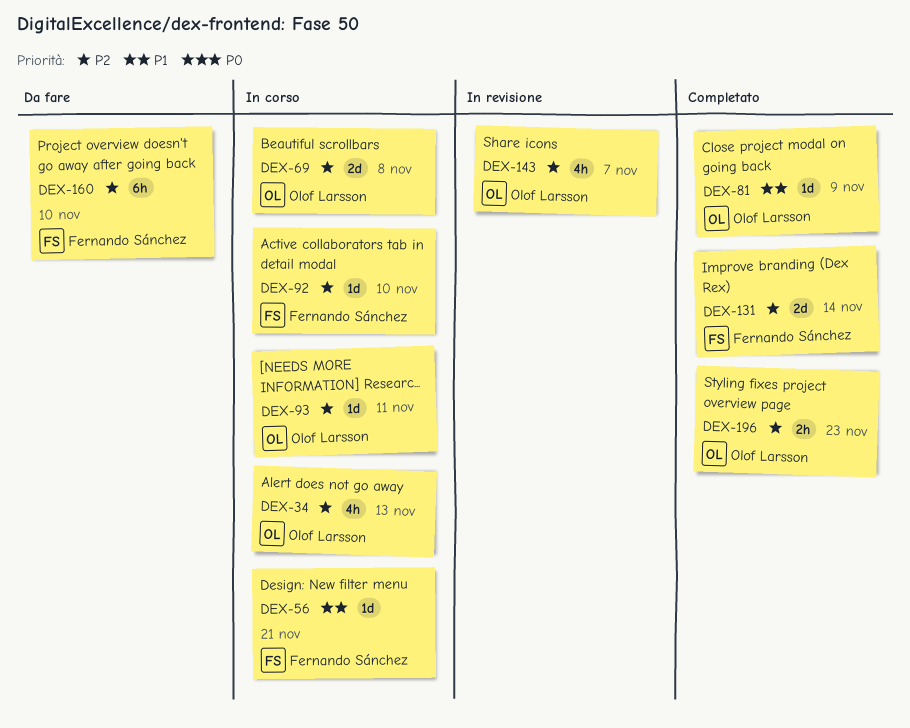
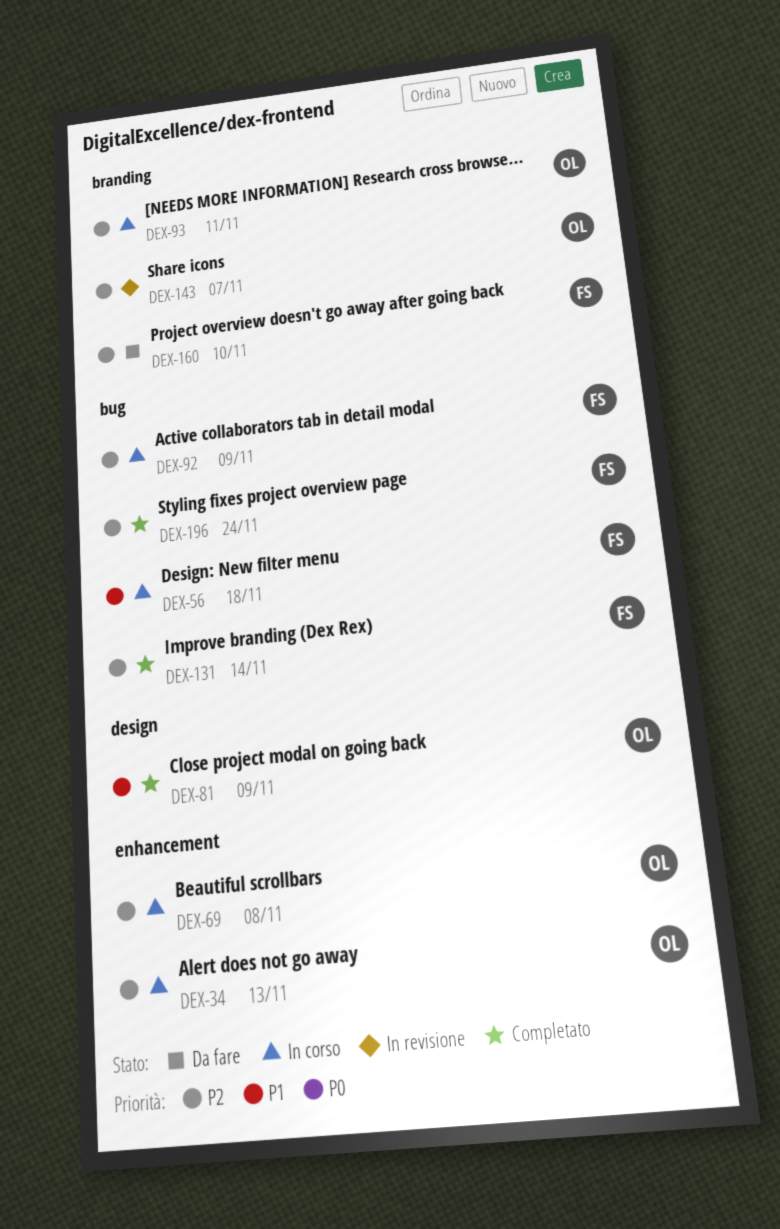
DEX-56, due: Nov 21 -> Nov 18
DEX-92, due: Nov 10 -> Nov 9
DEX-196, owner: Olof Larsson -> Fernando Sánchez
DEX-196, due: Nov 23 -> Nov 24

